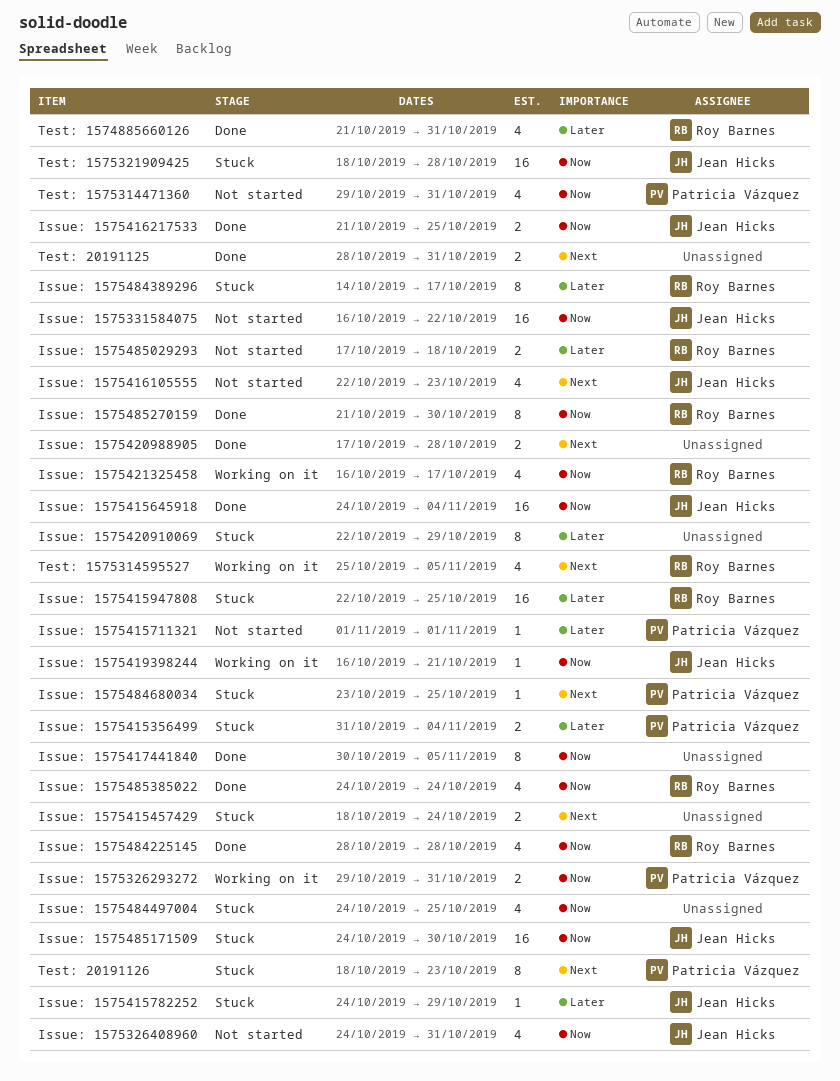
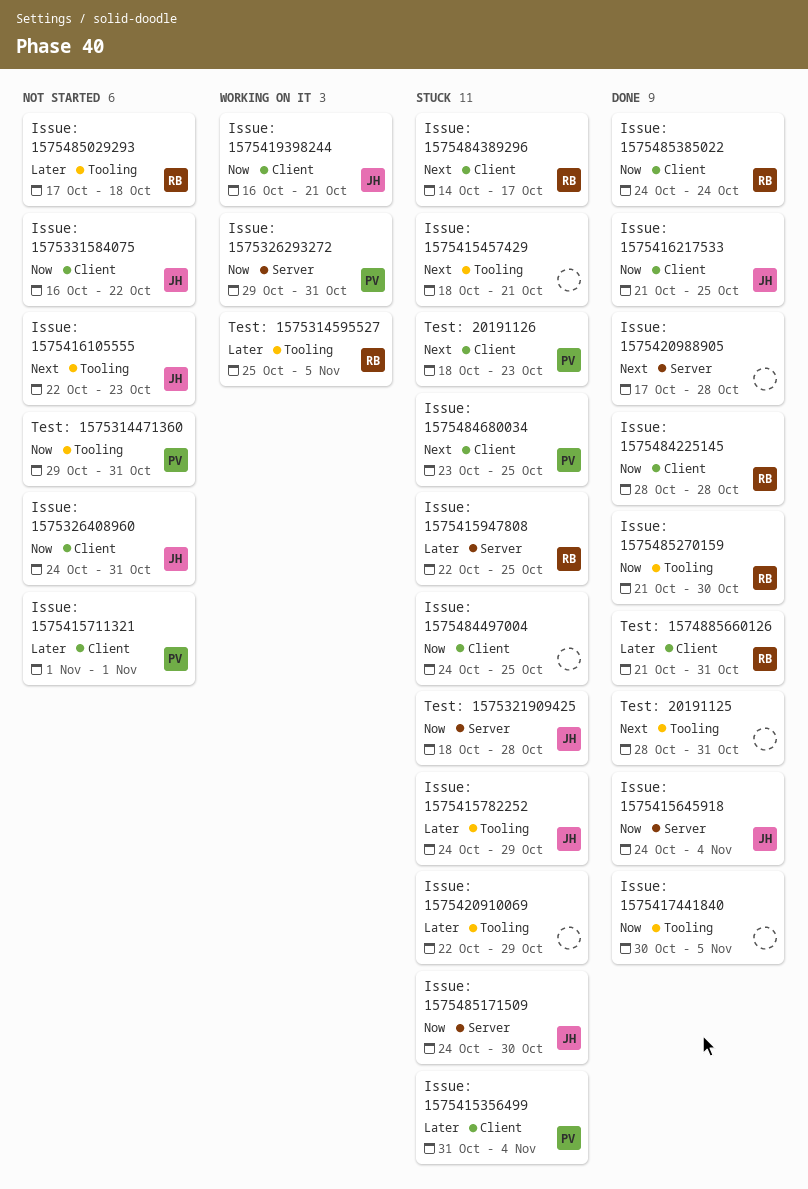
Issue: 1575415457429, due: Oct 24 -> Oct 21
Issue: 1575421325458: present -> none
Issue: 1575484389296, priority: Later -> Next
Test: 1575314595527, priority: Next -> Later

